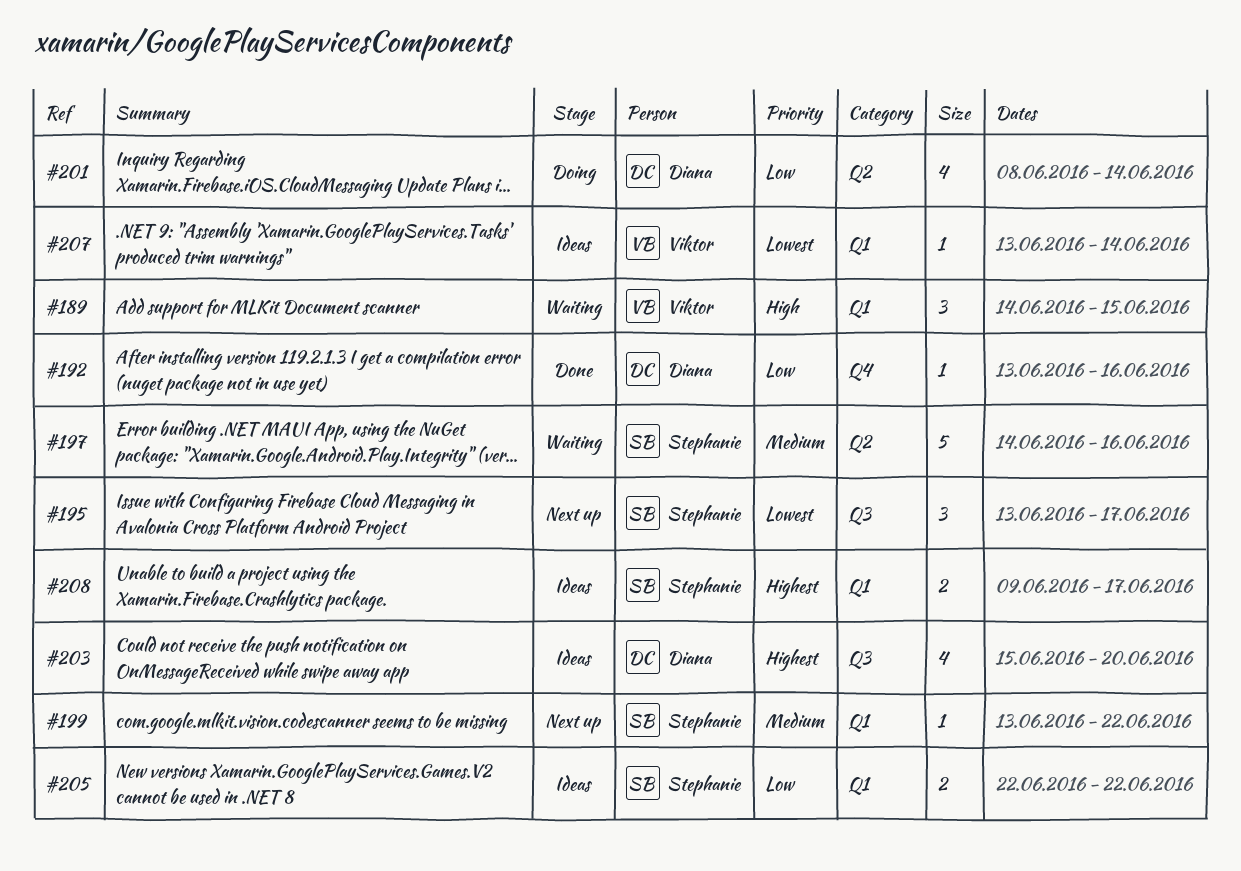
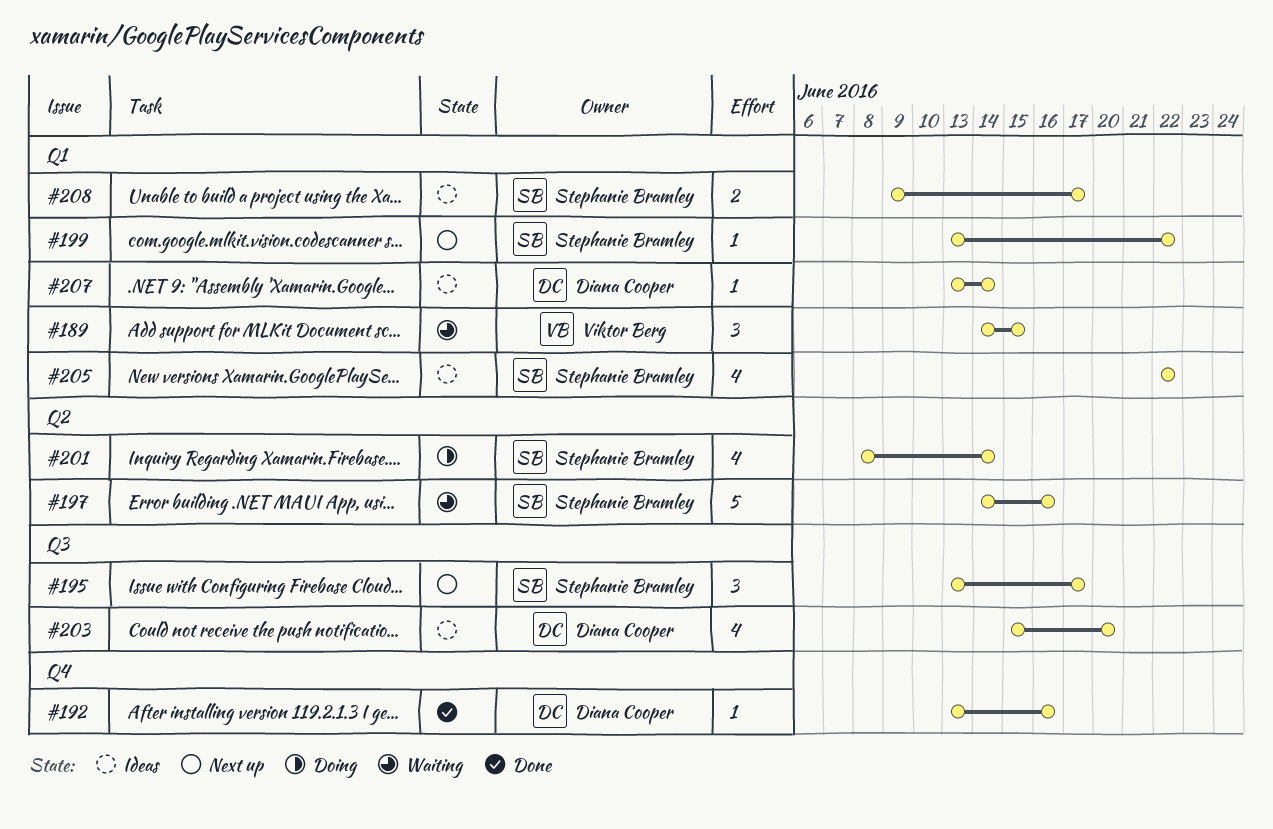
#201, owner: Diana Cooper -> Stephanie Bramley
#205, estimate: 2 -> 4
#207, owner: Viktor Berg -> Diana Cooper

